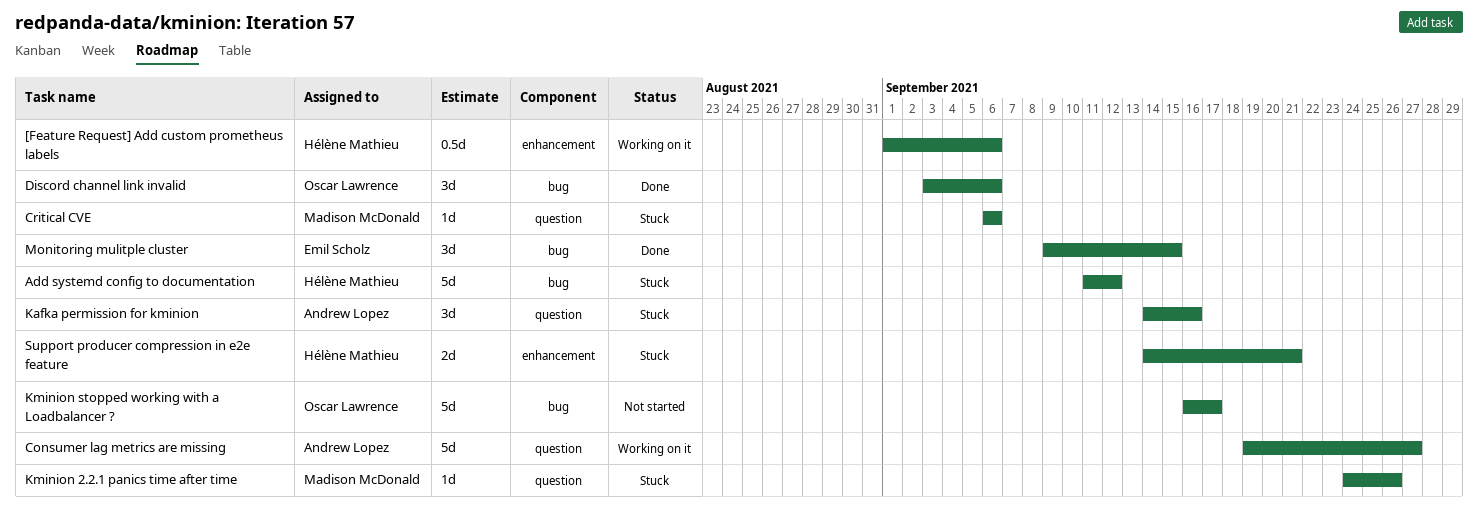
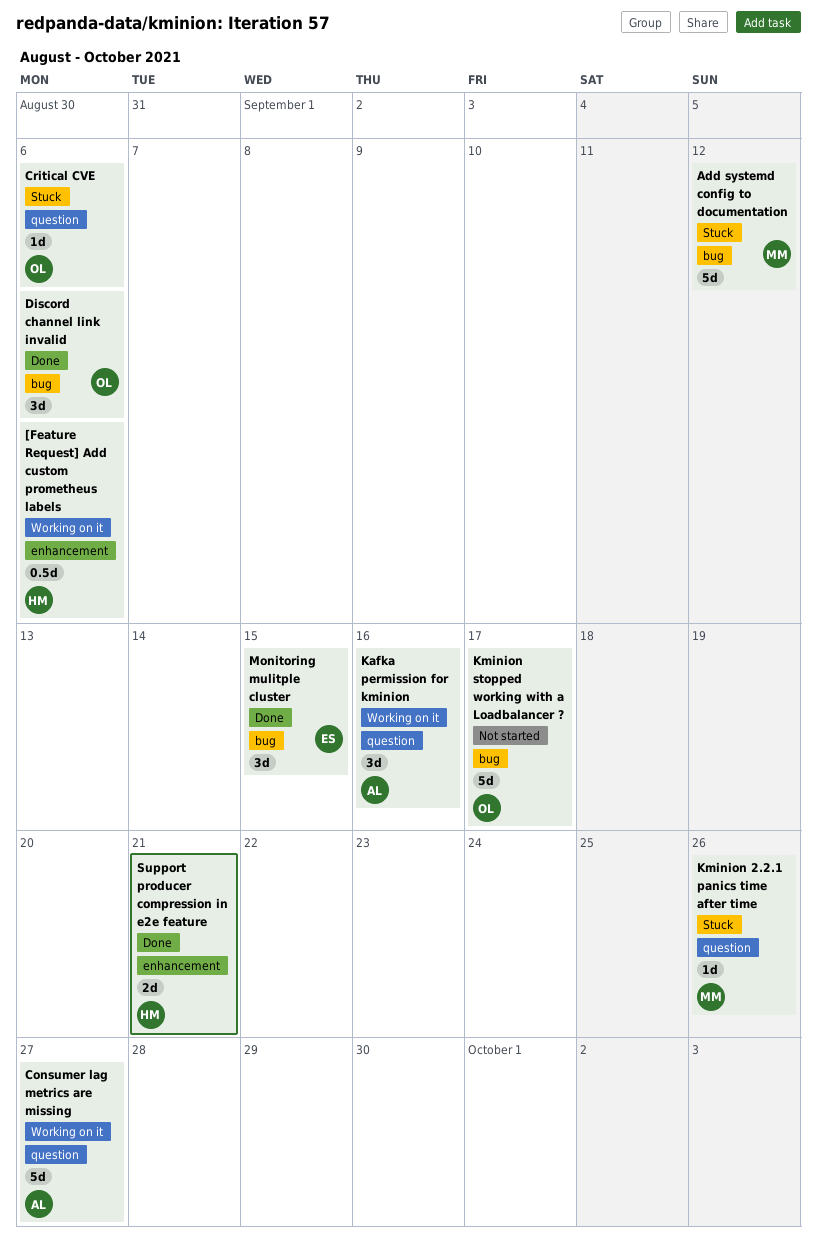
Add systemd config to documentation, owner: Hélène Mathieu -> Madison McDonald
Critical CVE, owner: Madison McDonald -> Oscar Lawrence
Kafka permission for kminion, status: Stuck -> Working on it
Support producer compression in e2e feature, status: Stuck -> Done

